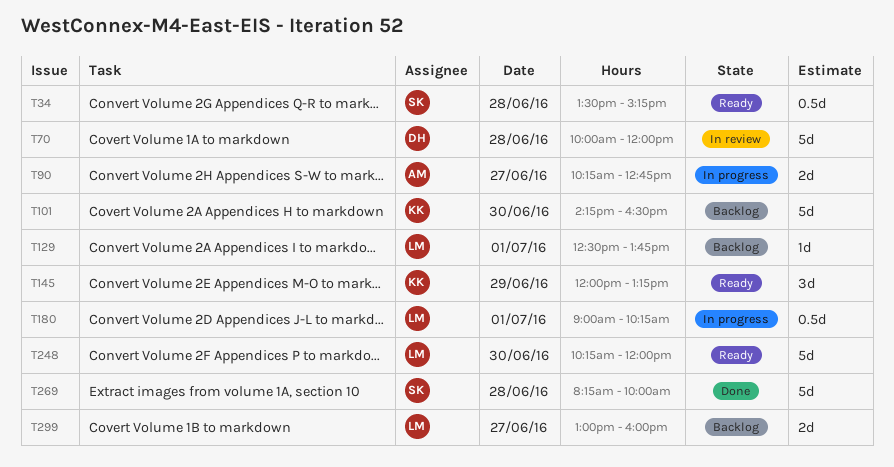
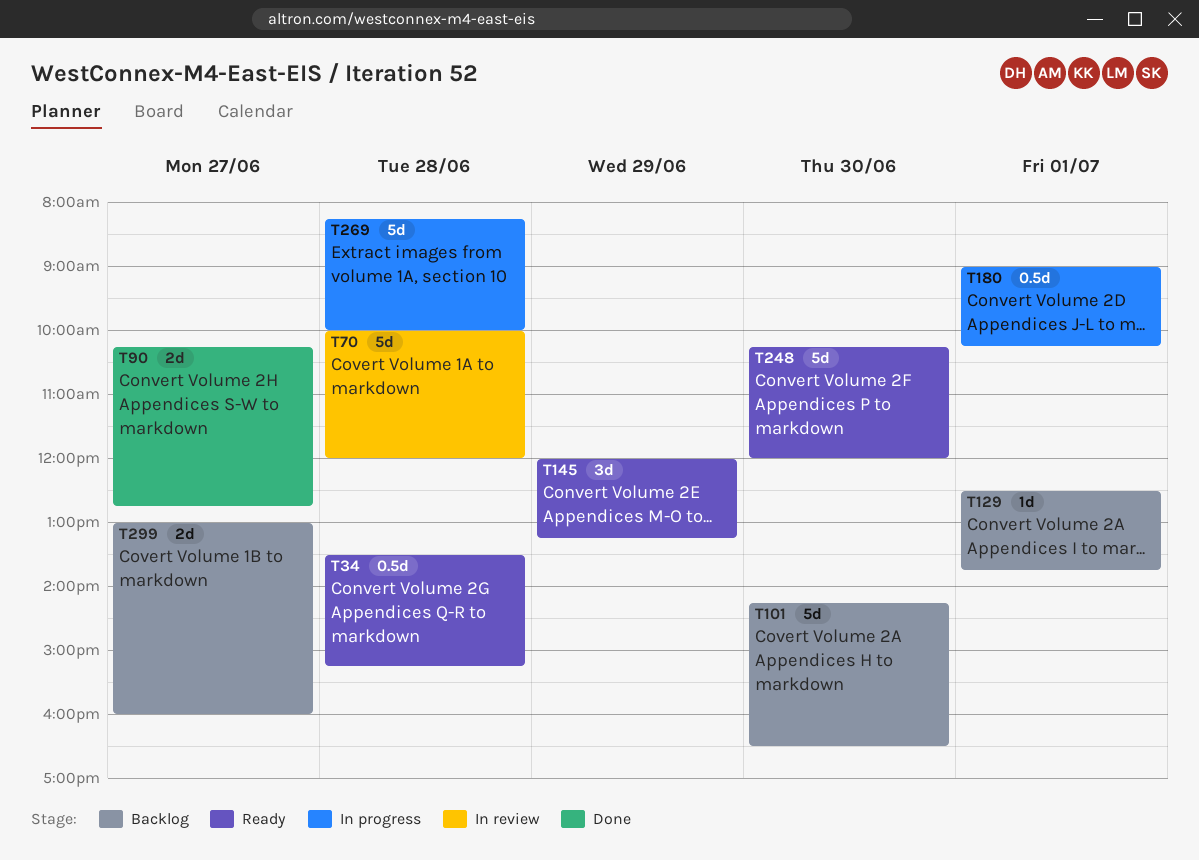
T90, status: In progress -> Done
T269, status: Done -> In progress

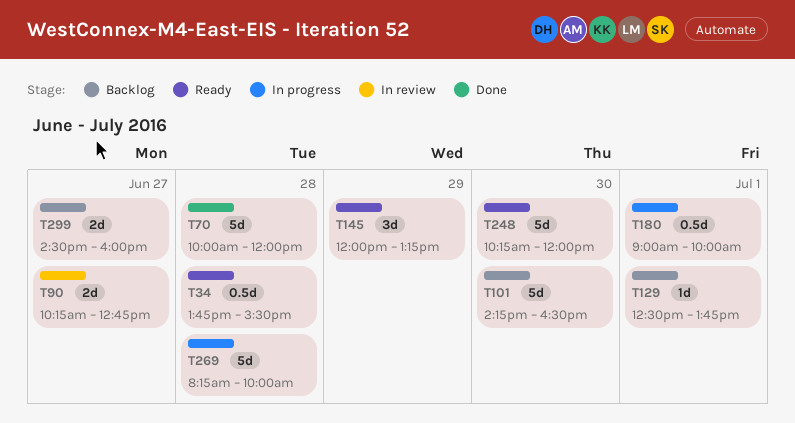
T34, begins: 13:30 -> 13:45
T34, ends: 15:15 -> 15:30
T70, status: In review -> Done
T90, status: Done -> In review
T180, ends: 10:15 -> 10:00
T299, begins: 13:00 -> 14:30

